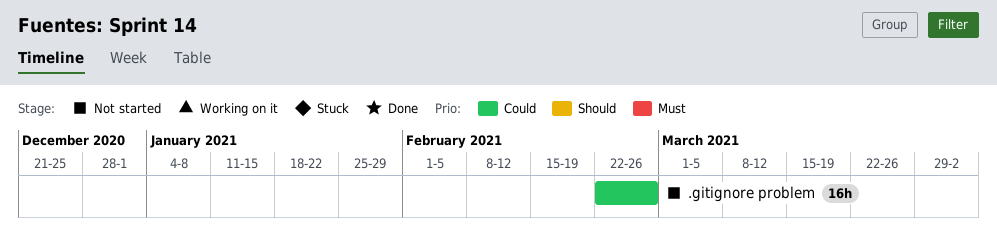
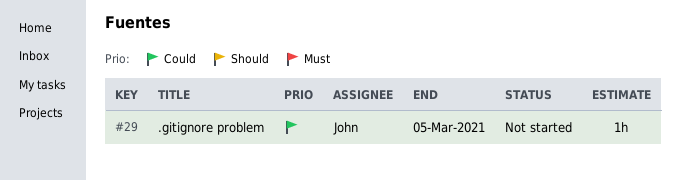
.gitignore problem, estimate: 16h -> 1h
.gitignore problem, due: Feb 26 -> Mar 5

